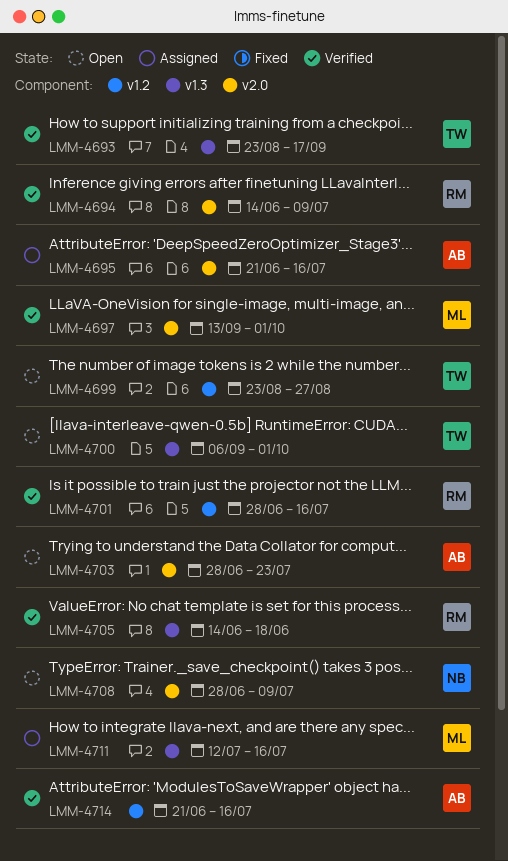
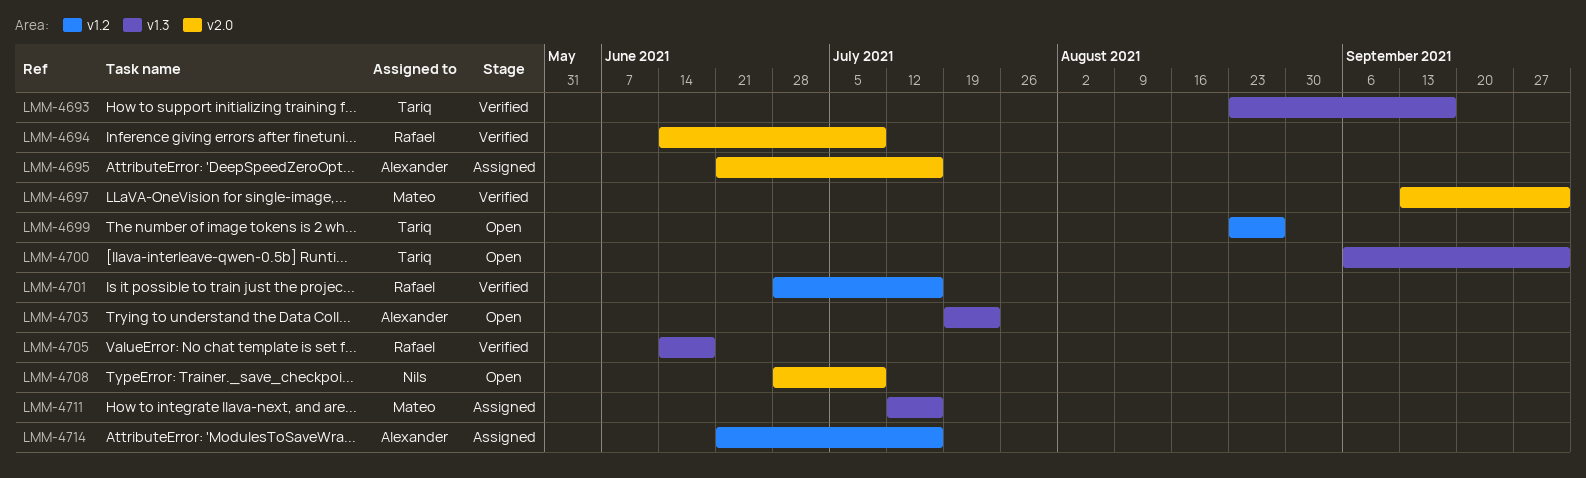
LMM-4703, label: v2.0 -> v1.3
LMM-4703, start: Jun 28 -> Jul 19
LMM-4714, status: Verified -> Assigned

